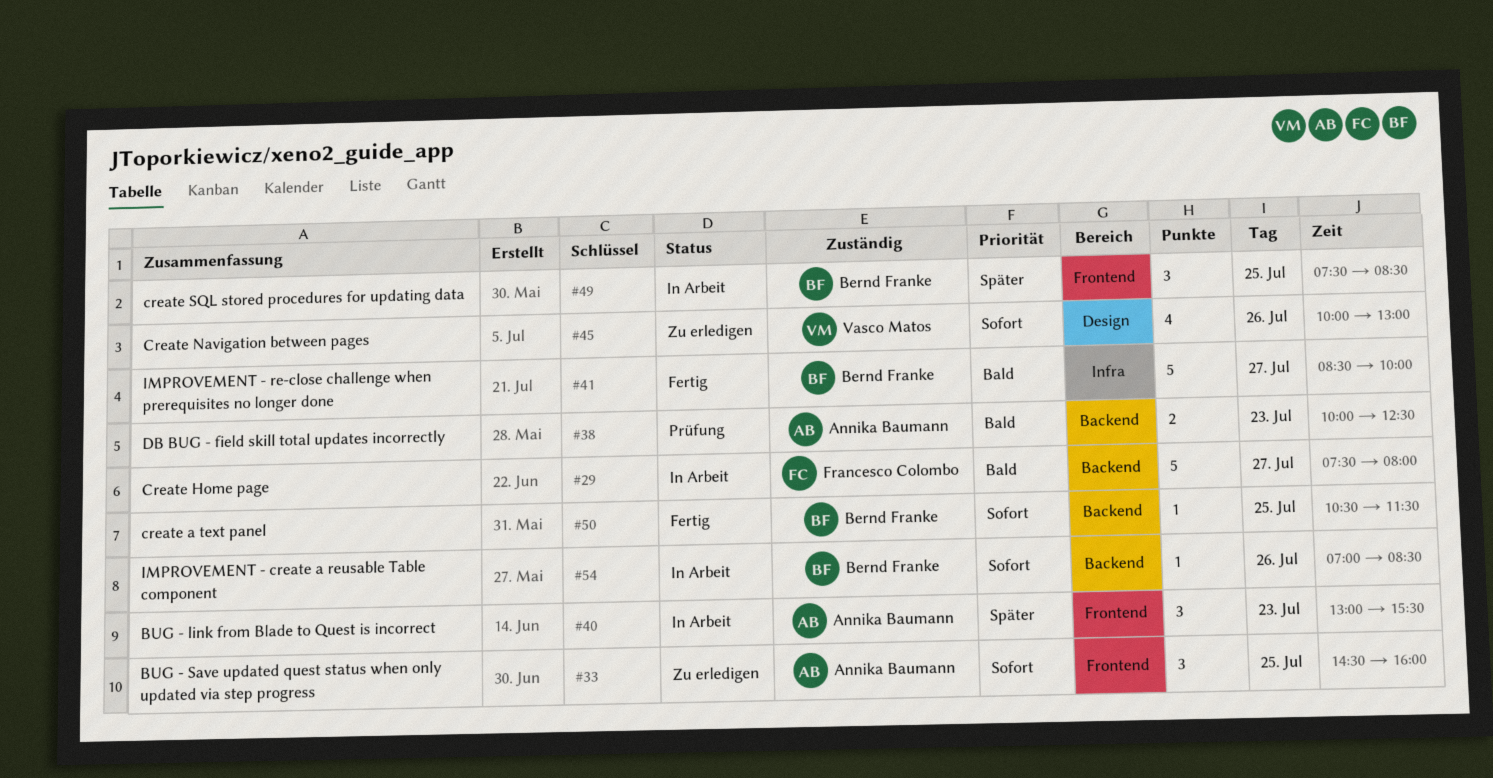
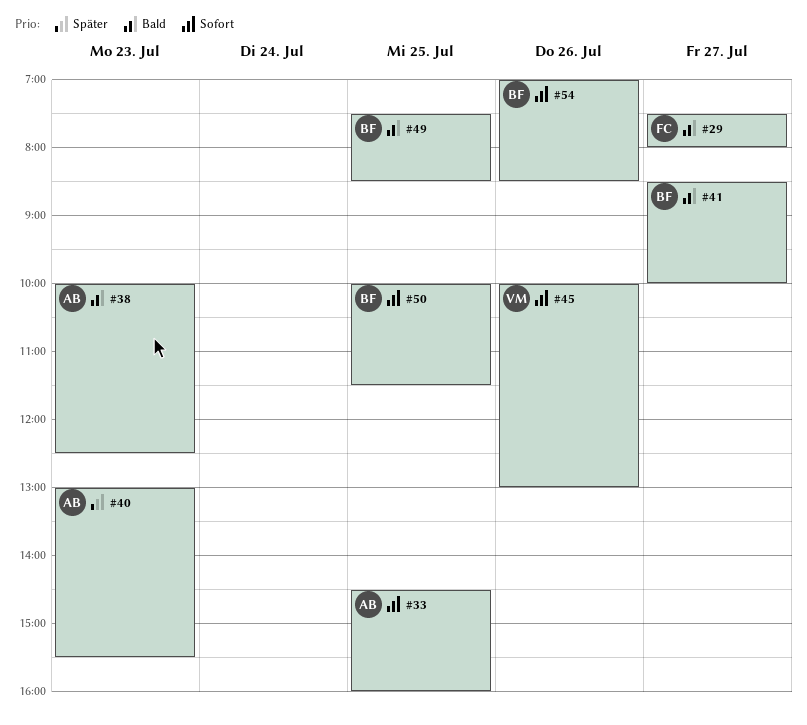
#49, priority: Später -> Bald
#50, begins: 10:30 -> 10:00

